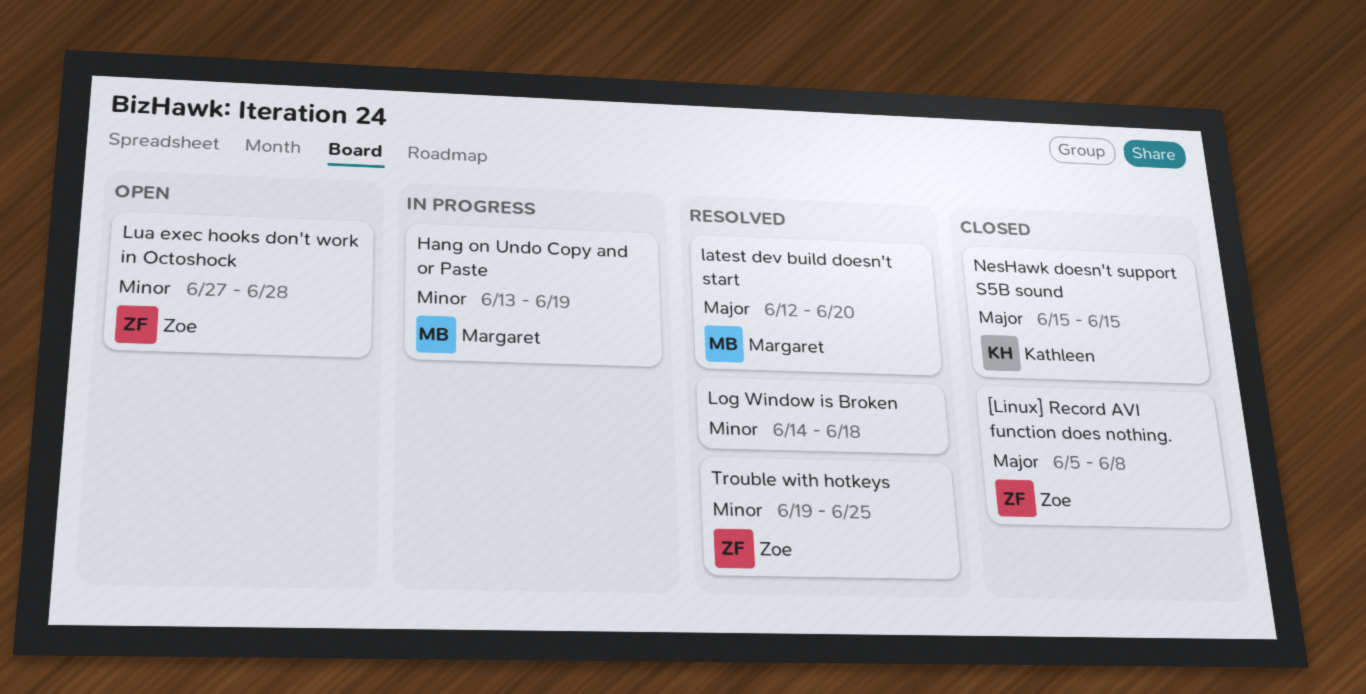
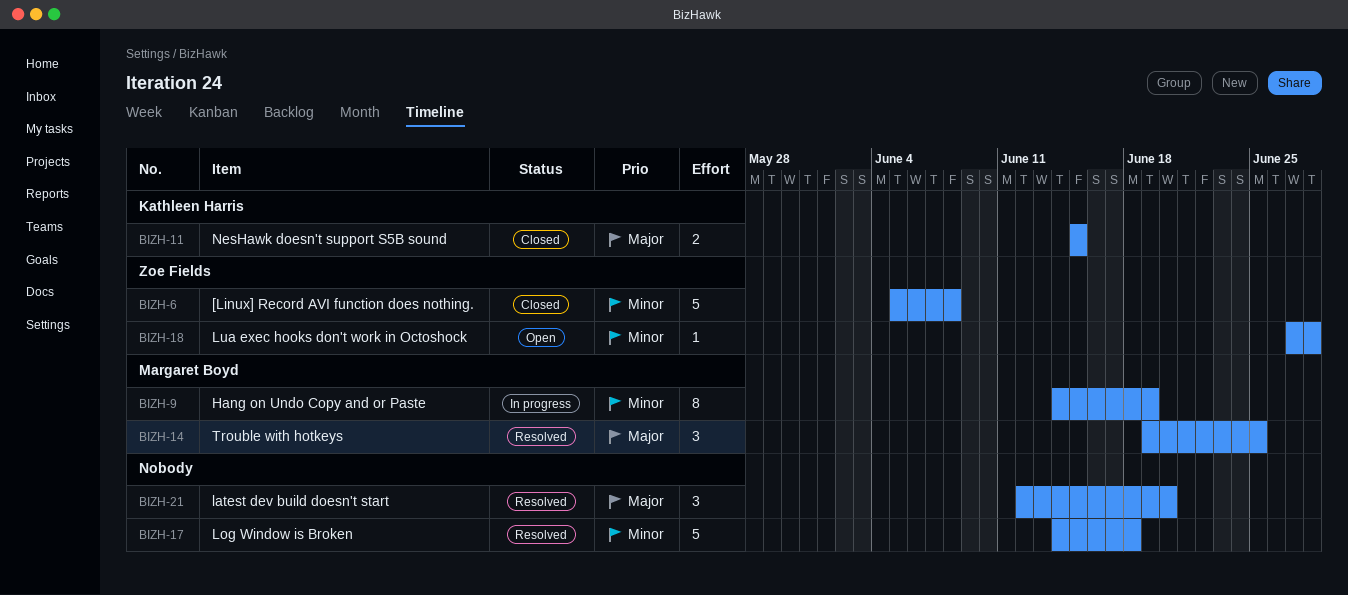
[Linux] Record AVI function does nothing., priority: Major -> Minor
Hang on Undo Copy and or Paste, start: Jun 13 -> Jun 14
latest dev build doesn't start, owner: Margaret Boyd -> none
Trouble with hotkeys, owner: Zoe Fields -> Margaret Boyd
Trouble with hotkeys, priority: Minor -> Major

